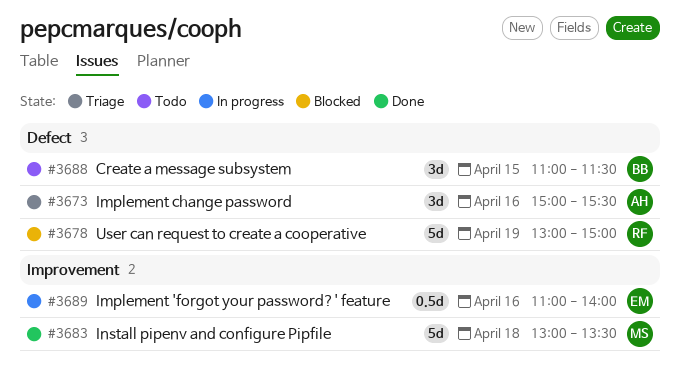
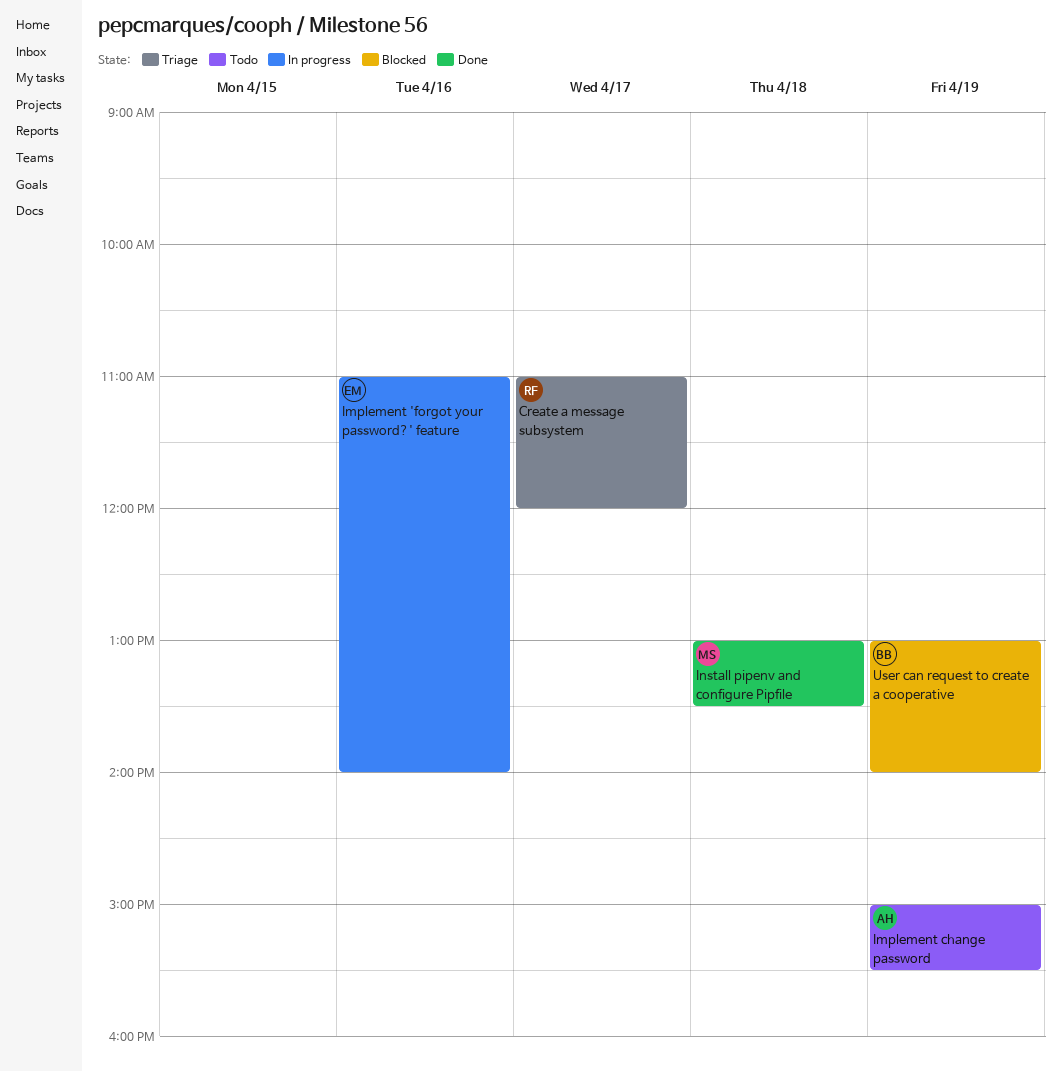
Create a message subsystem, status: Todo -> Triage
Create a message subsystem, owner: BB -> RF
Create a message subsystem, day: Apr 15 -> Apr 17
Create a message subsystem, ends: 11:30 -> 12:00
Implement change password, status: Triage -> Todo
Implement change password, day: Apr 16 -> Apr 19
User can request to create a cooperative, owner: RF -> BB
User can request to create a cooperative, ends: 15:00 -> 14:00

